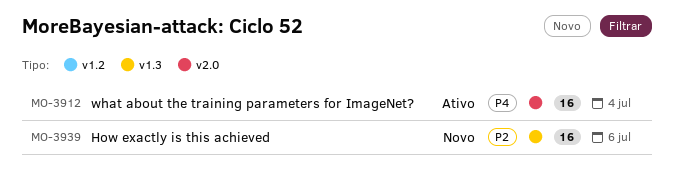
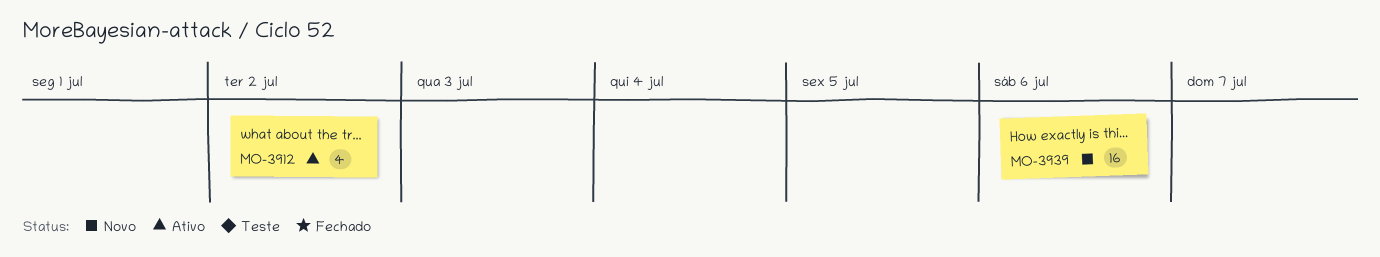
MO-3912, estimate: 16 -> 4
MO-3912, due: Jul 4 -> Jul 2

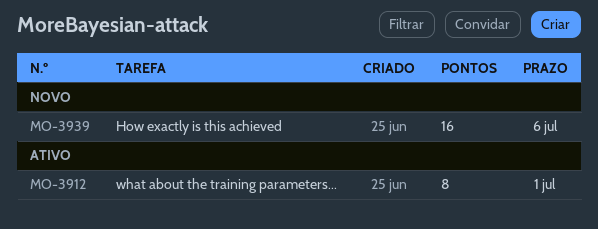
MO-3912, estimate: 4 -> 8
MO-3912, due: Jul 2 -> Jul 1

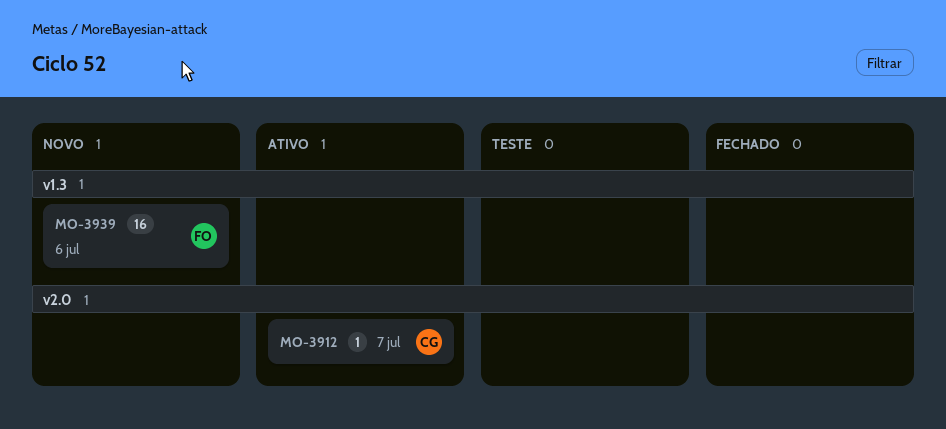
MO-3912, estimate: 8 -> 1
MO-3912, due: Jul 1 -> Jul 7

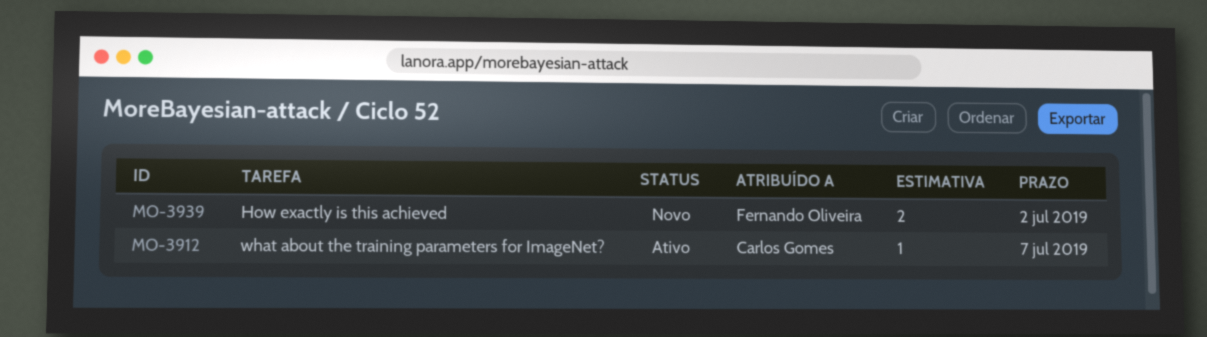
MO-3939, estimate: 16 -> 2
MO-3939, due: Jul 6 -> Jul 2

